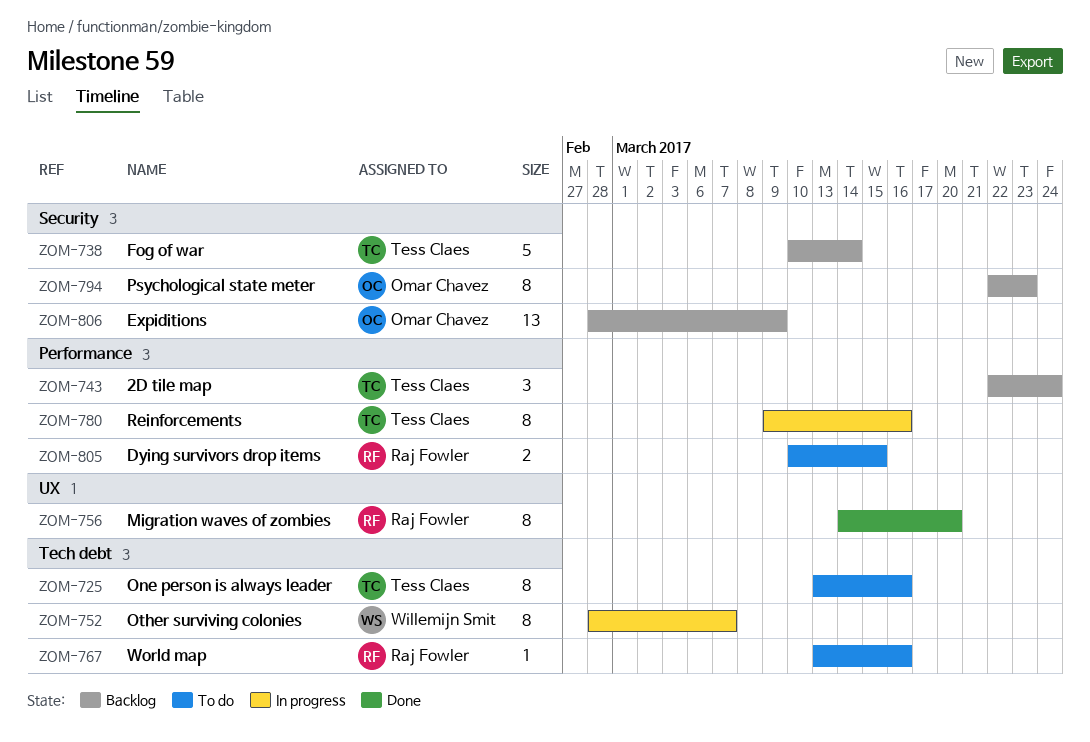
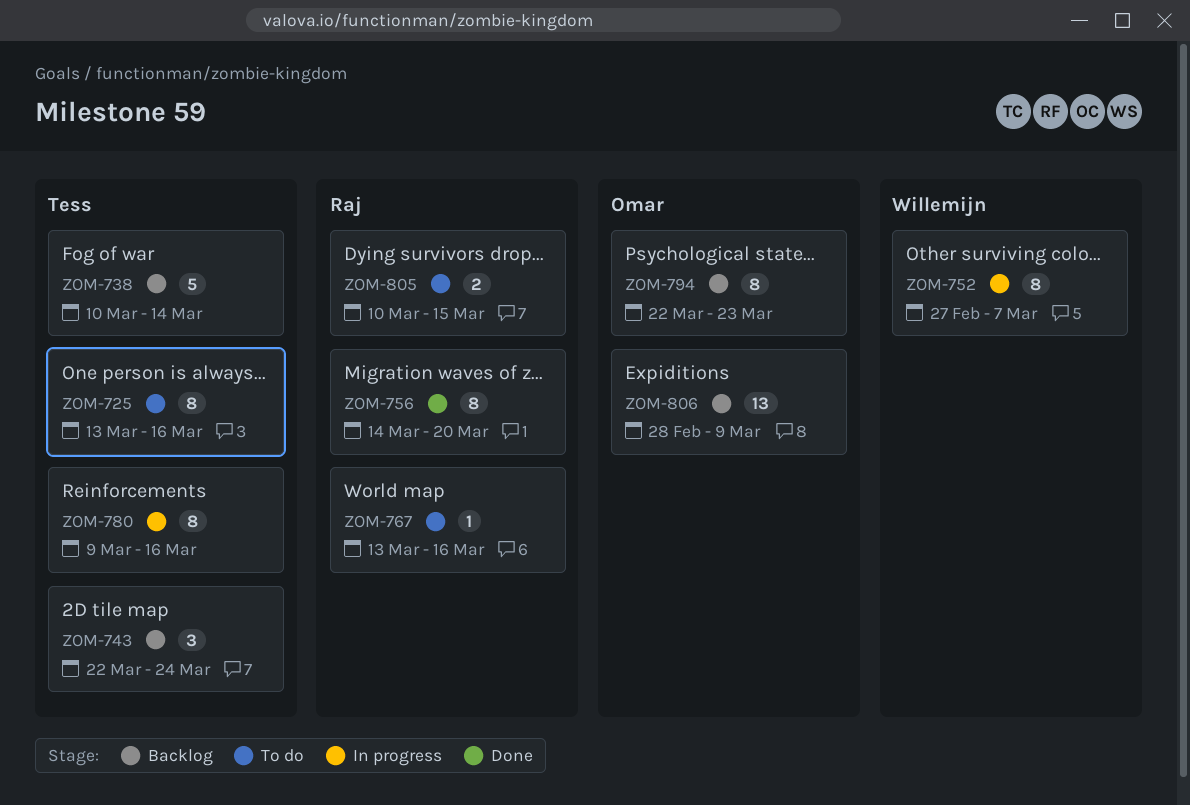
ZOM-752, start: Feb 28 -> Feb 27

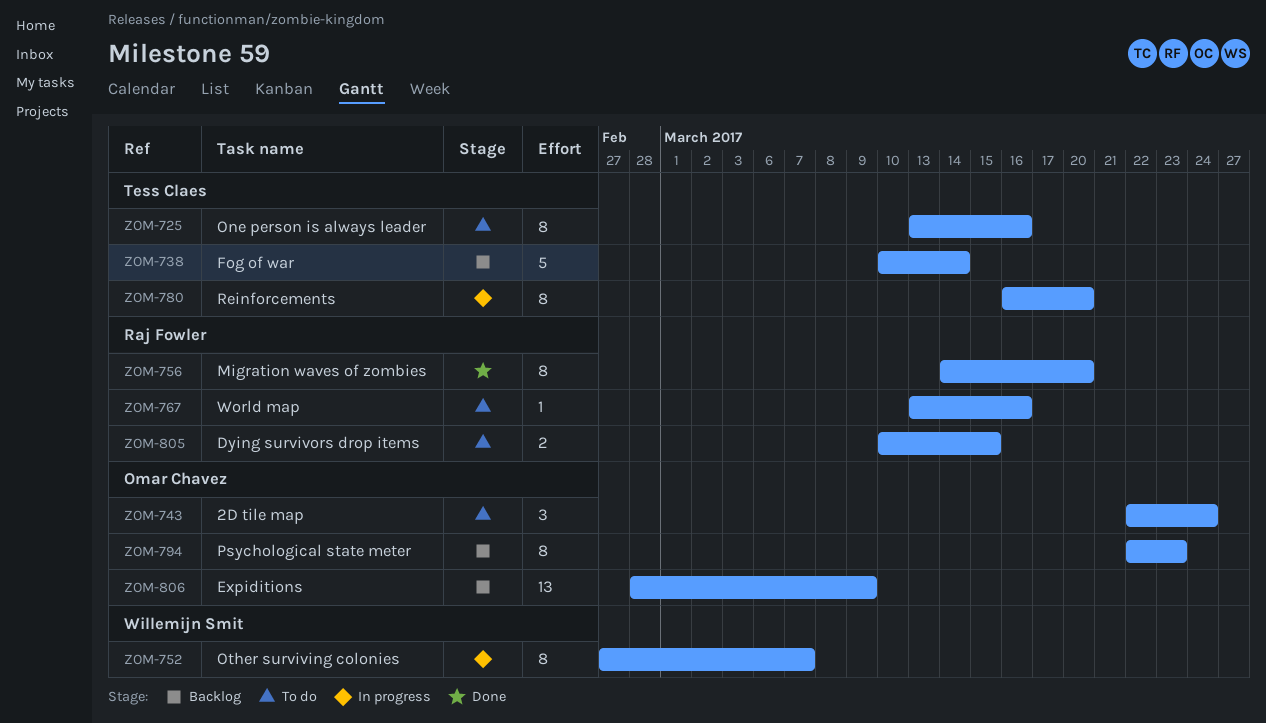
ZOM-743, status: Backlog -> To do
ZOM-743, owner: Tess Claes -> Omar Chavez
ZOM-780, start: Mar 9 -> Mar 16
ZOM-780, due: Mar 16 -> Mar 20

